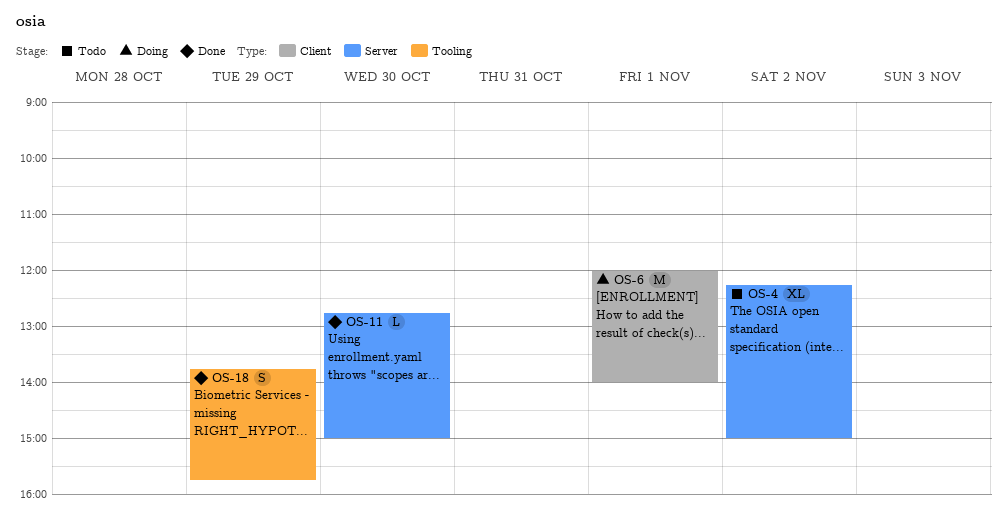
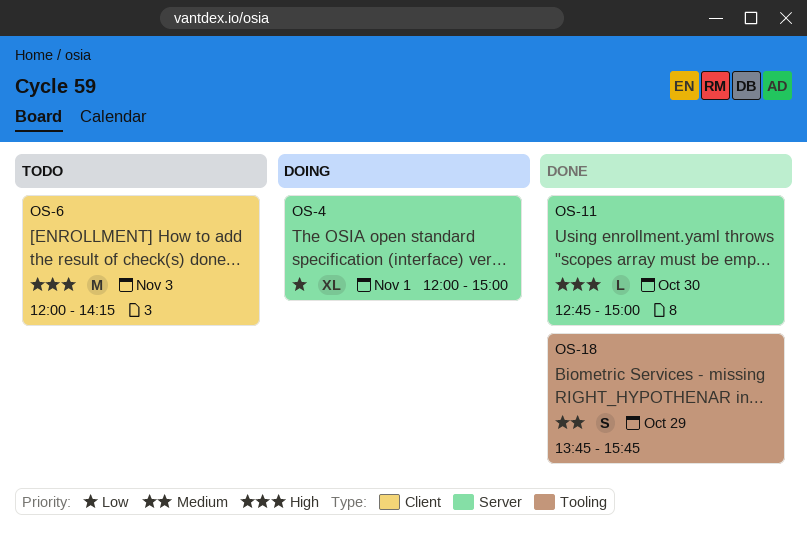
OS-4, status: Todo -> Doing
OS-4, day: Nov 2 -> Nov 1
OS-4, begins: 12:15 -> 12:00
OS-6, status: Doing -> Todo
OS-6, day: Nov 1 -> Nov 3
OS-6, ends: 14:00 -> 14:15

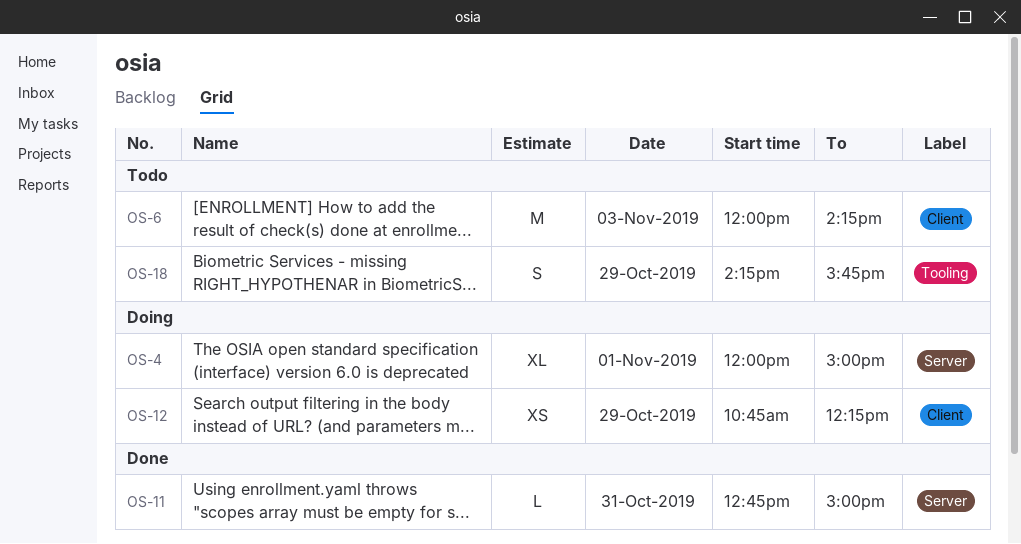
OS-11, day: Oct 30 -> Oct 31
OS-12: none -> present
OS-18, status: Done -> Todo
OS-18, begins: 13:45 -> 14:15

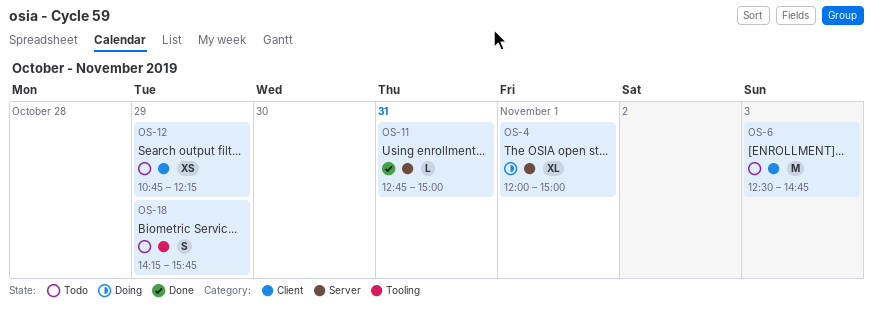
OS-6, begins: 12:00 -> 12:30
OS-6, ends: 14:15 -> 14:45
OS-12, status: Doing -> Todo

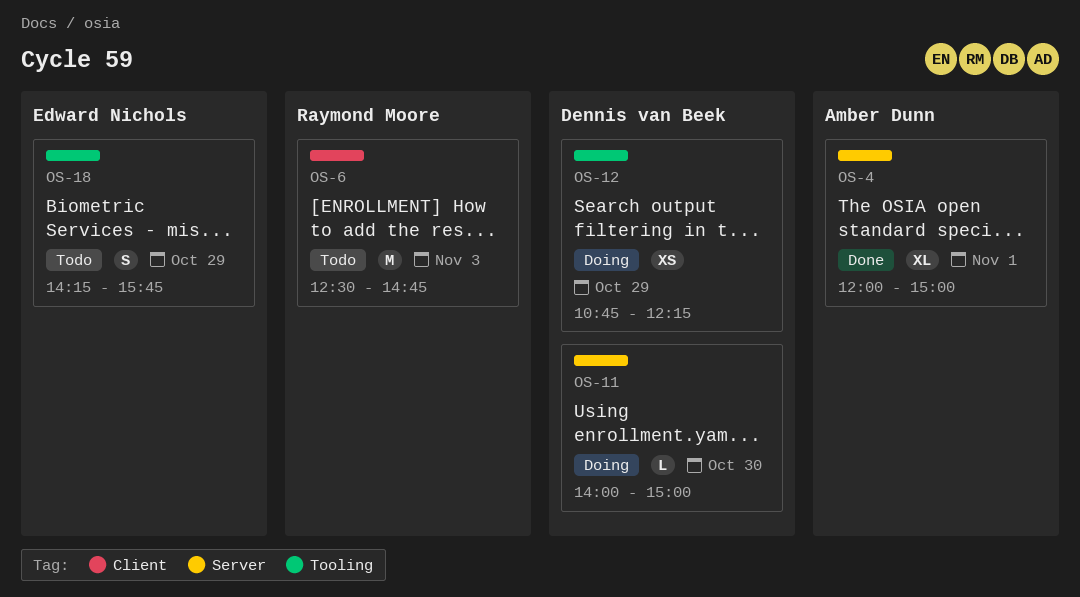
OS-4, status: Doing -> Done
OS-11, status: Done -> Doing
OS-11, day: Oct 31 -> Oct 30
OS-11, begins: 12:45 -> 14:00
OS-12, status: Todo -> Doing
OS-12, label: Client -> Tooling

